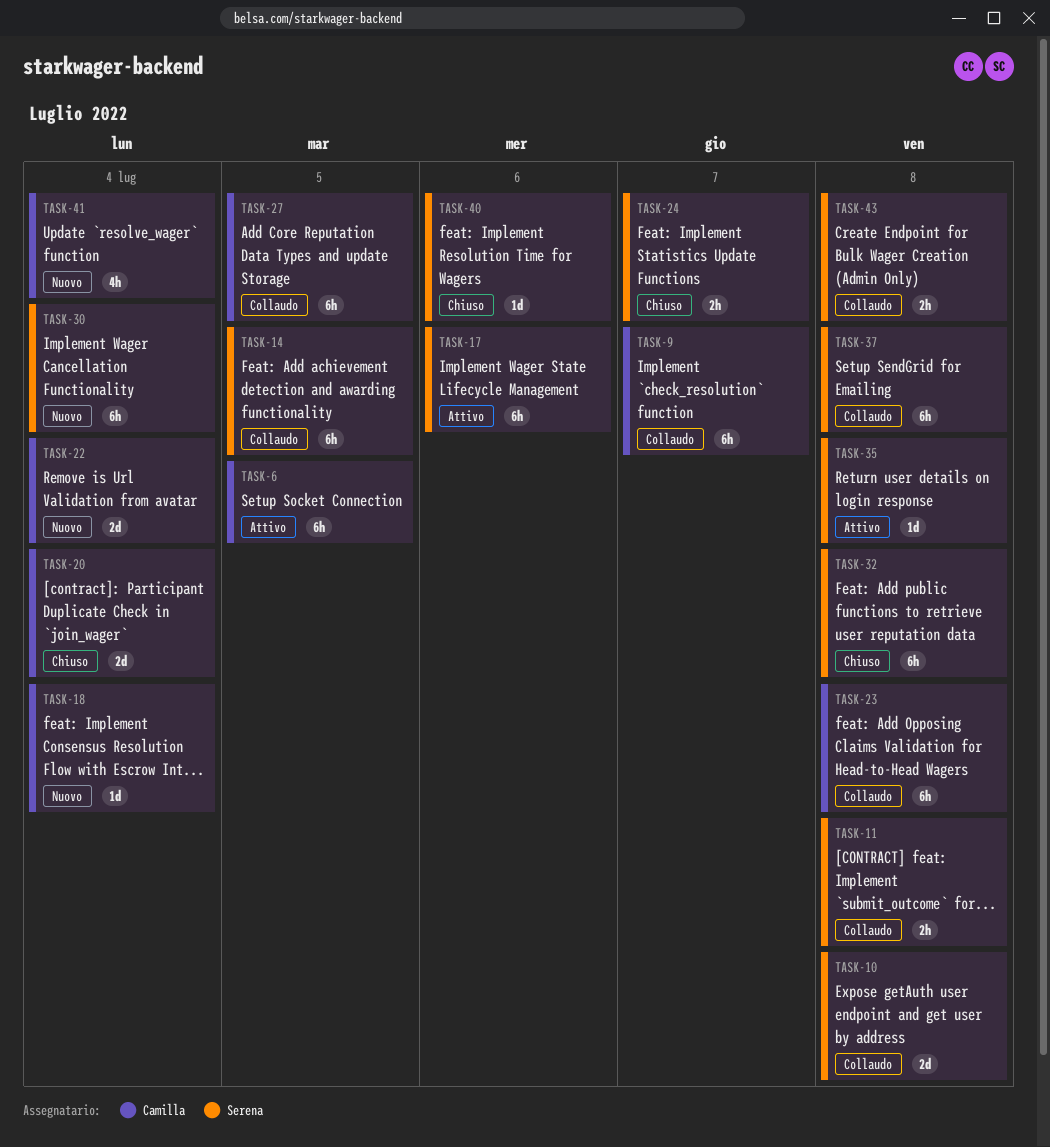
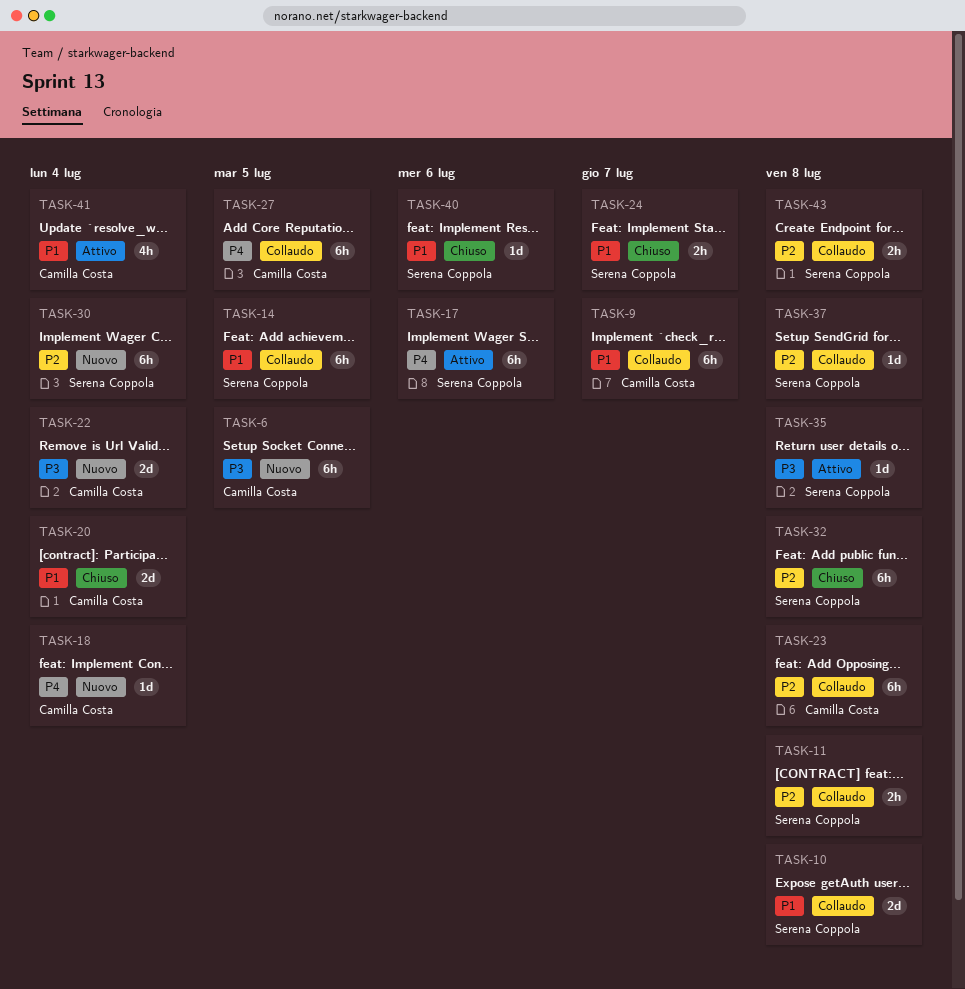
TASK-6, status: Attivo -> Nuovo
TASK-37, estimate: 6h -> 1d
TASK-41, status: Nuovo -> Attivo

